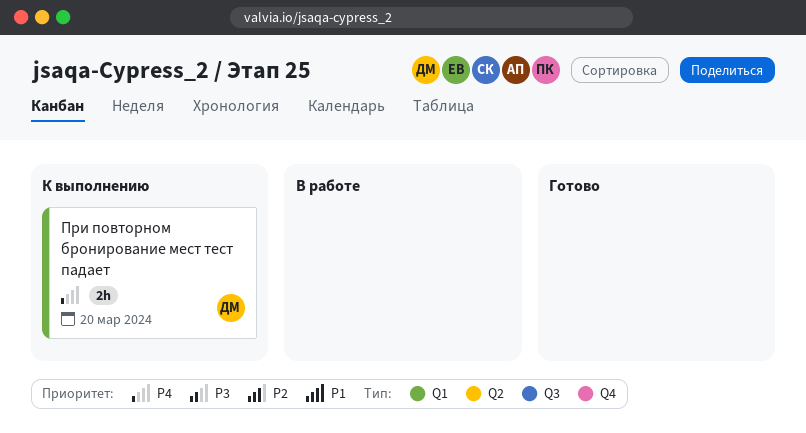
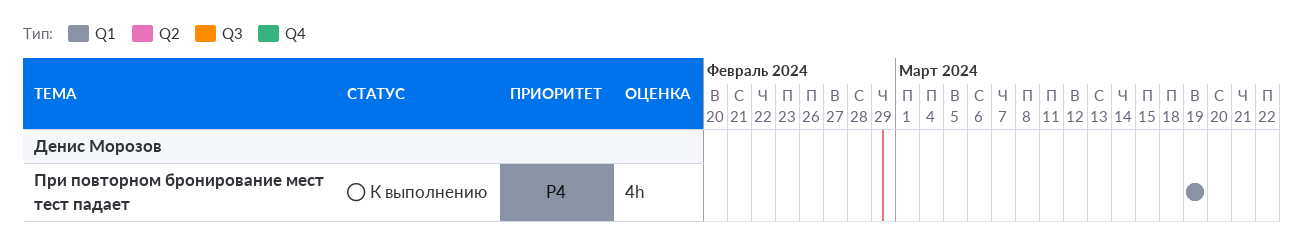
При повторном бронирование мест тест падает, estimate: 2h -> 4h
При повторном бронирование мест тест падает, due: Mar 20 -> Mar 19

